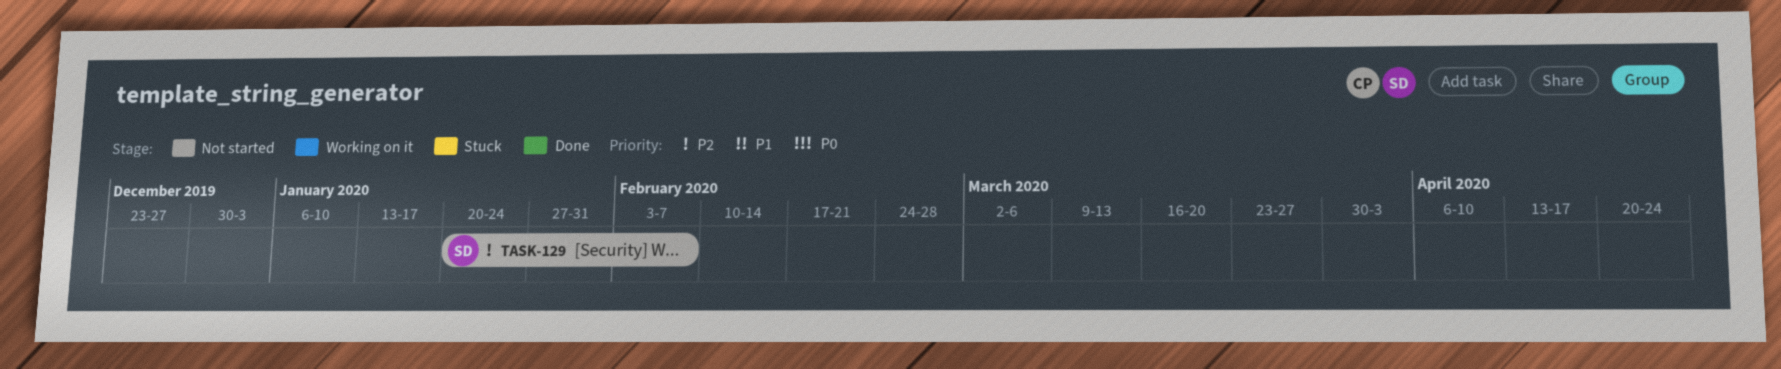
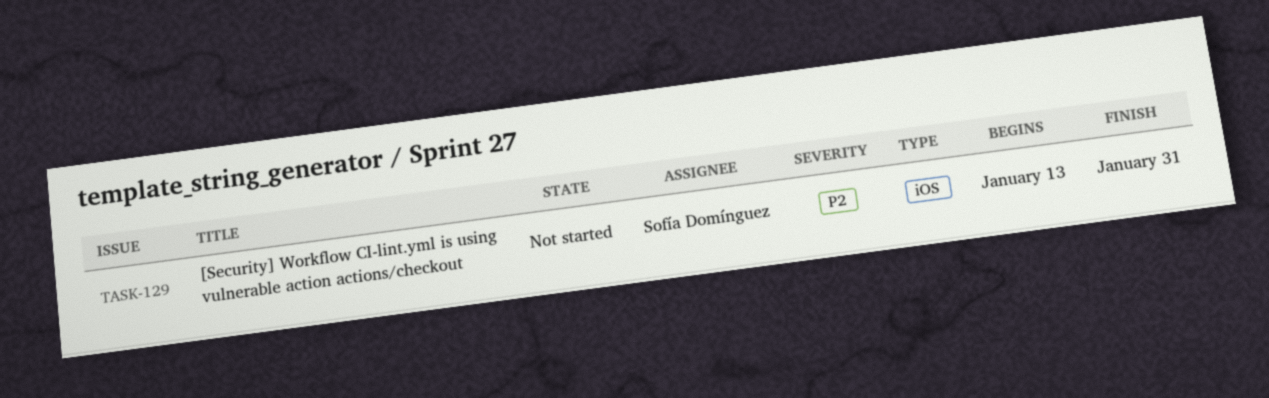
TASK-129, start: Jan 20 -> Jan 13
TASK-129, due: Feb 7 -> Jan 31

